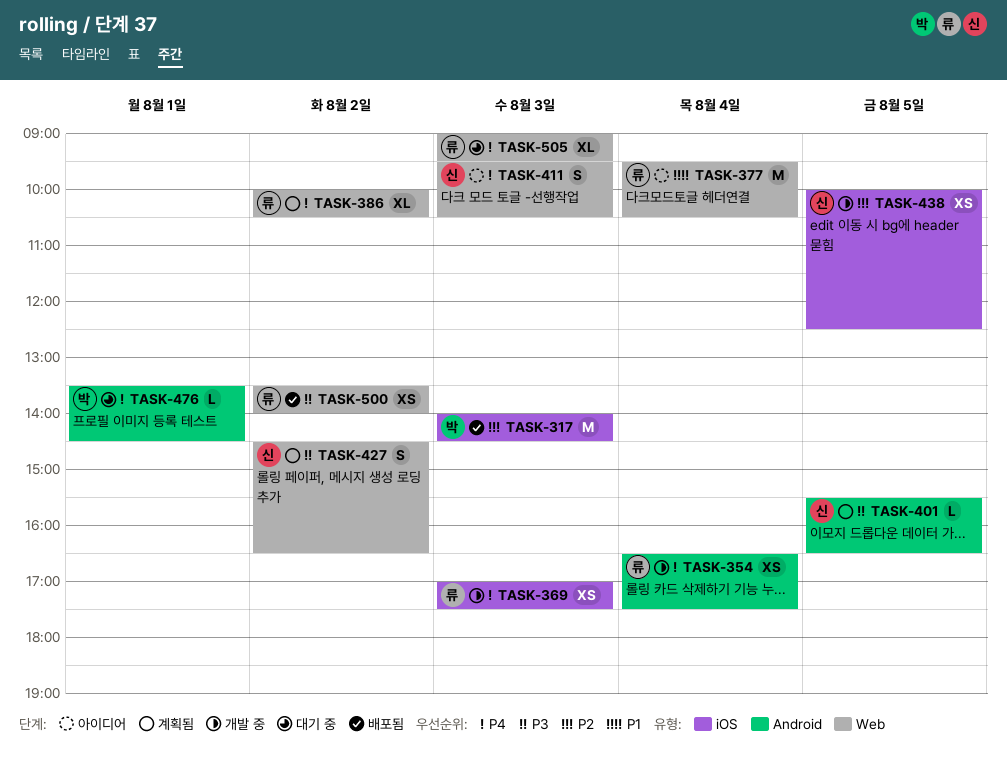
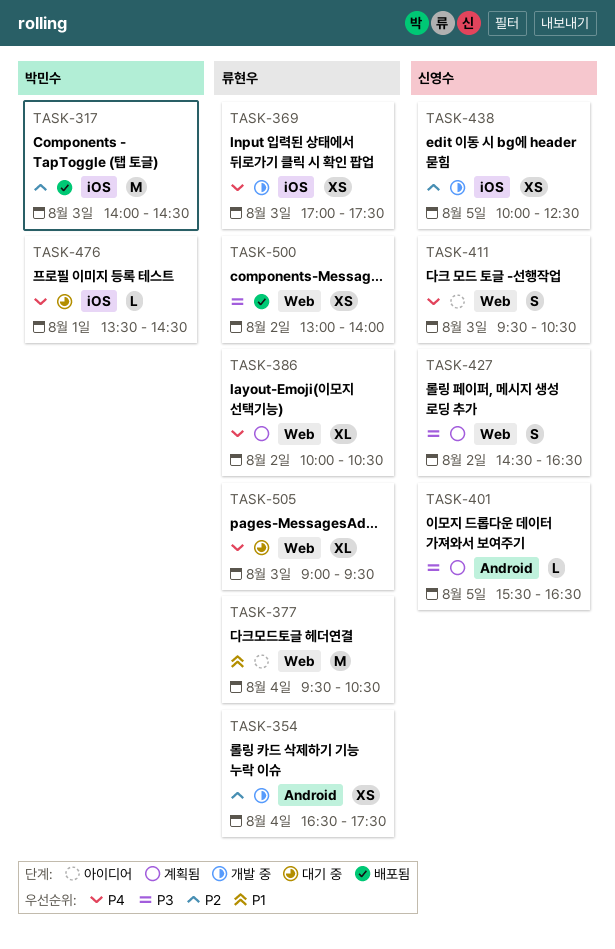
TASK-354, priority: P4 -> P2
TASK-476, label: Android -> iOS
TASK-500, begins: 13:30 -> 13:00

